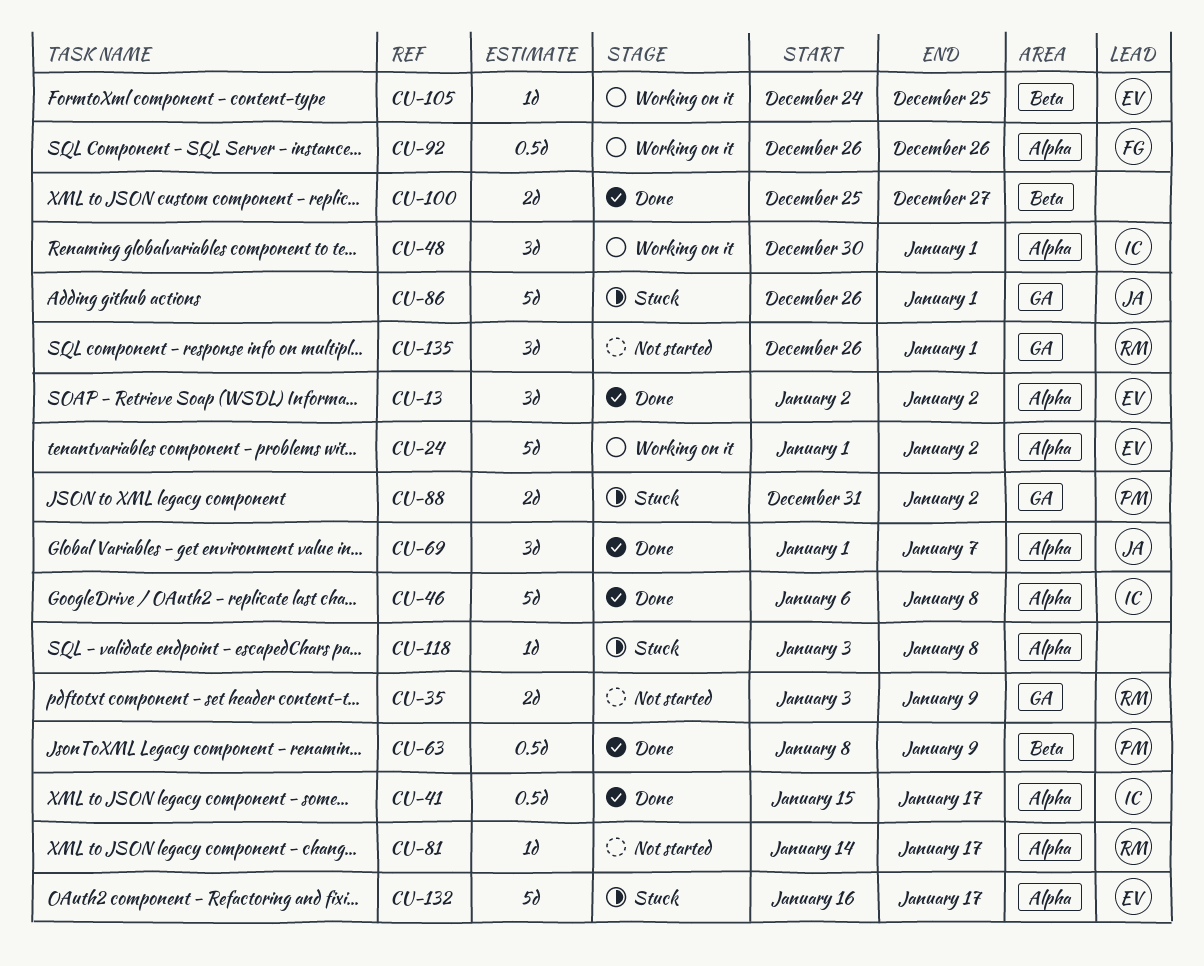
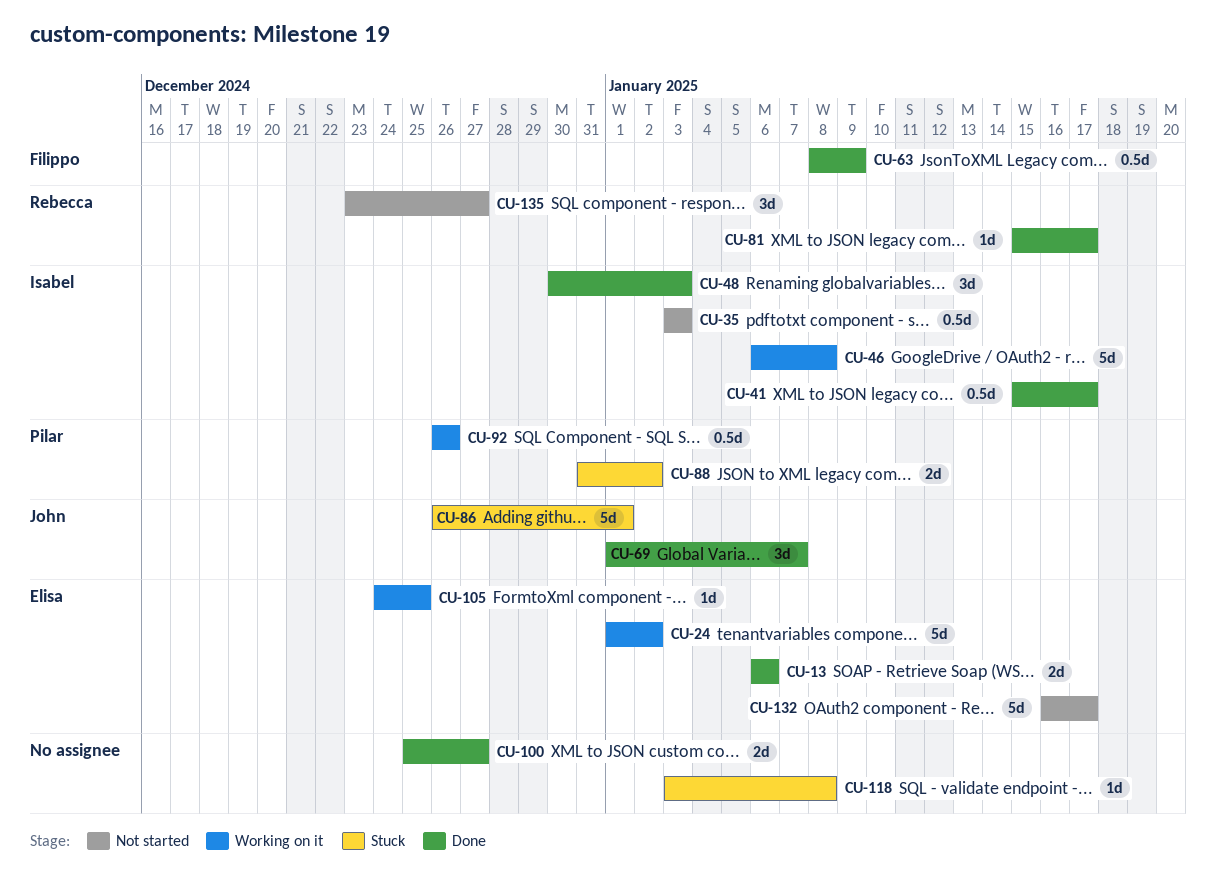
CU-13, estimate: 3d -> 2d
CU-13, start: Jan 2 -> Jan 6
CU-13, due: Jan 2 -> Jan 6
CU-35, owner: Rebecca -> Isabel
CU-35, estimate: 2d -> 0.5d
CU-35, due: Jan 9 -> Jan 3
CU-46, status: Done -> Working on it
CU-48, status: Working on it -> Done
CU-48, due: Jan 1 -> Jan 3
CU-63, owner: Pilar -> Filippo
CU-81, status: Not started -> Done
CU-81, start: Jan 14 -> Jan 15
CU-92, owner: Filippo -> Pilar
CU-132, status: Stuck -> Not started
CU-135, start: Dec 26 -> Dec 23
CU-135, due: Jan 1 -> Dec 27

